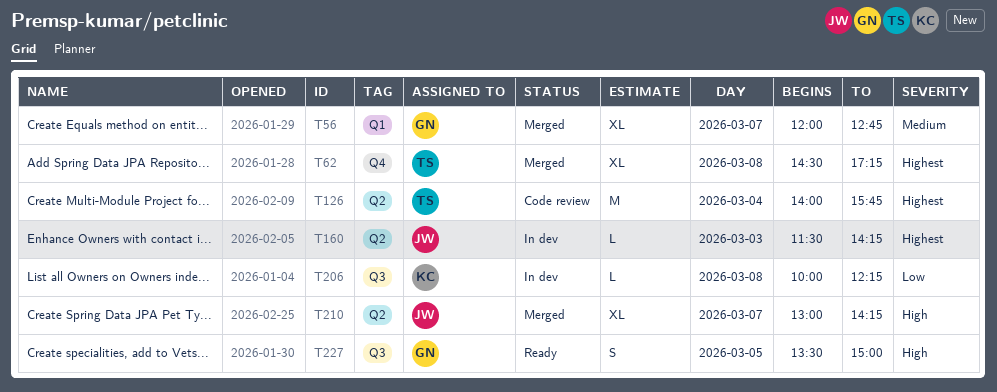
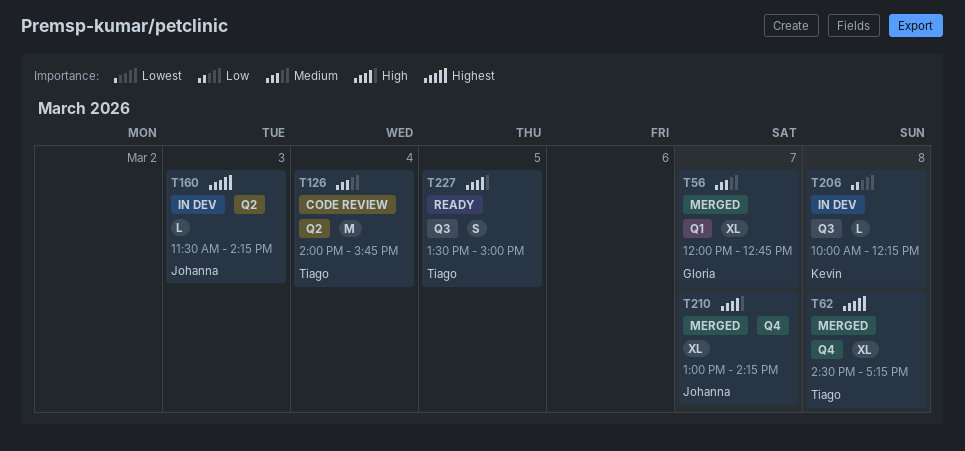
T126, priority: Highest -> Medium
T210, label: Q2 -> Q4
T227, owner: Gloria -> Tiago

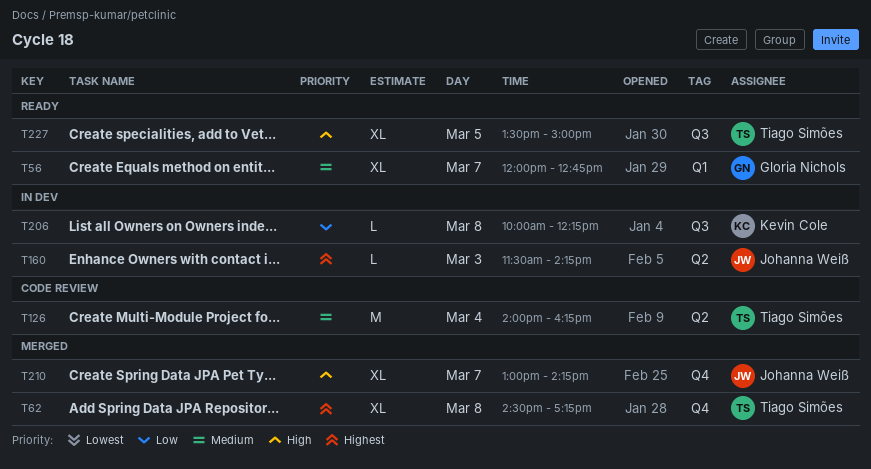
T56, status: Merged -> Ready
T126, ends: 15:45 -> 16:15
T227, estimate: S -> XL

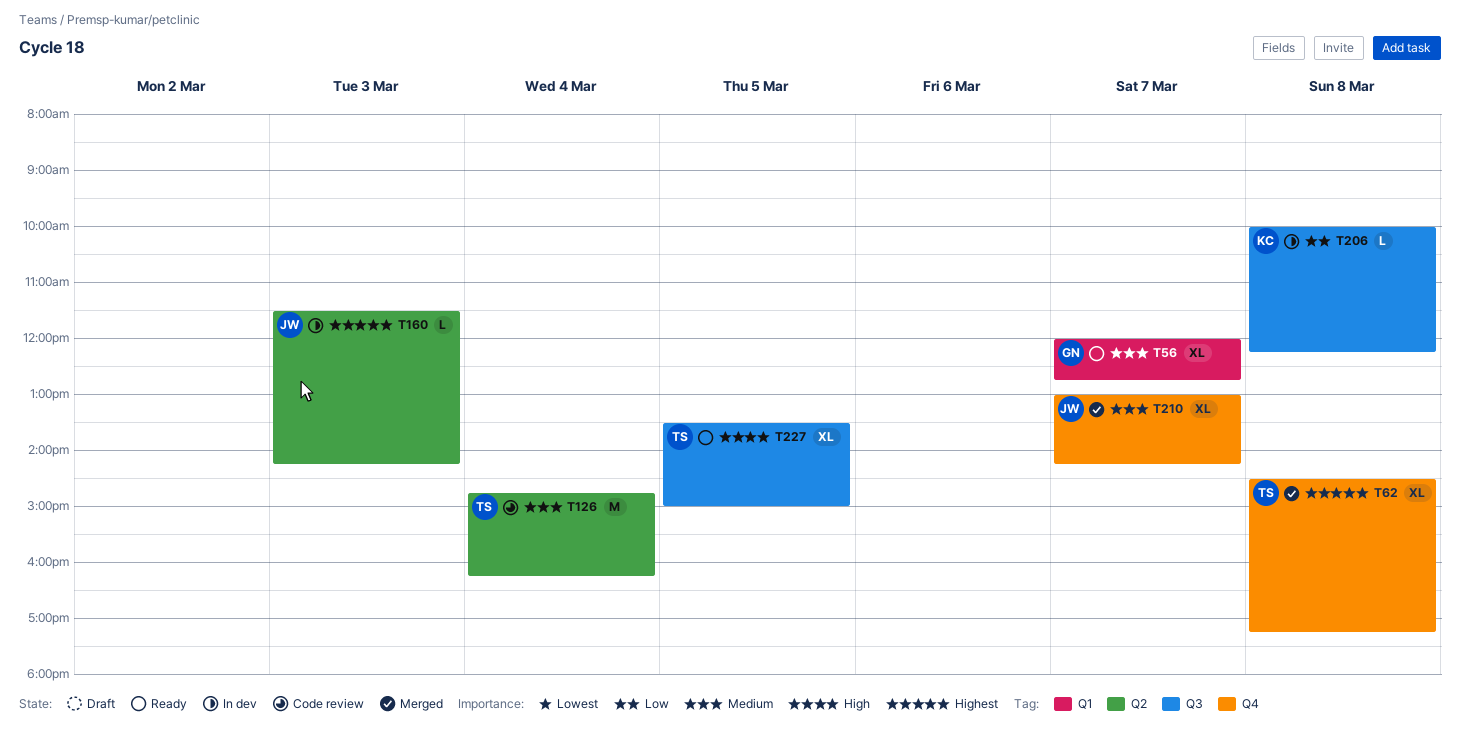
T126, begins: 14:00 -> 14:45
T210, priority: High -> Medium

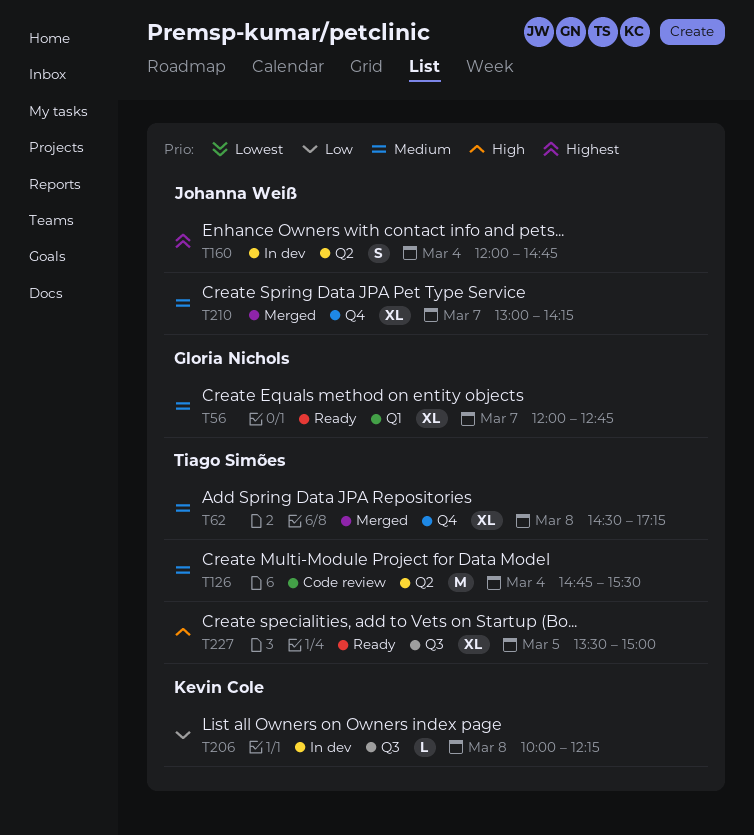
T62, priority: Highest -> Medium
T126, ends: 16:15 -> 15:30
T160, estimate: L -> S
T160, day: Mar 3 -> Mar 4
T160, begins: 11:30 -> 12:00
T160, ends: 14:15 -> 14:45

